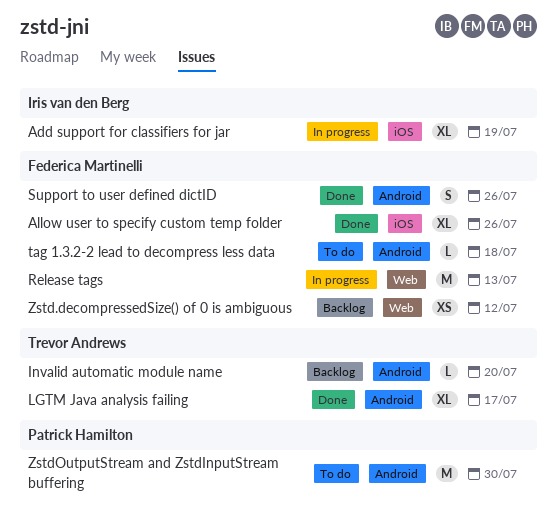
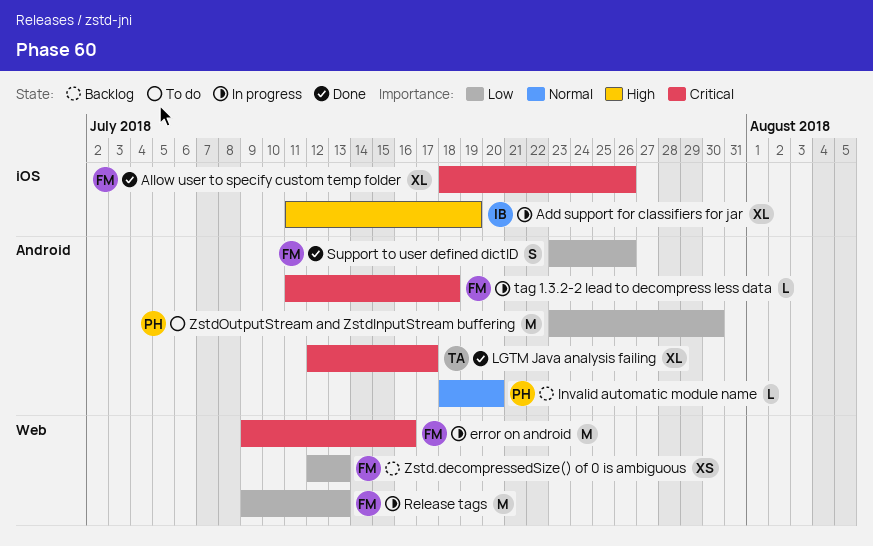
error on android: none -> present
Invalid automatic module name, owner: Trevor Andrews -> Patrick Hamilton
tag 1.3.2-2 lead to decompress less data, status: To do -> In progress
Zstd.decompressedSize() of 0 is ambiguous, due: Jul 12 -> Jul 13

